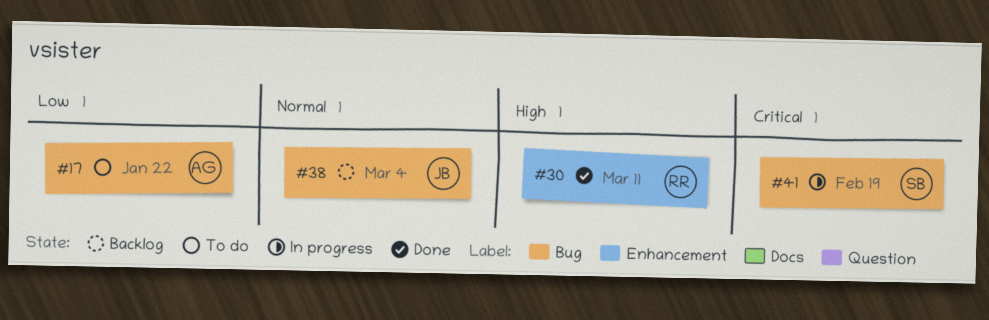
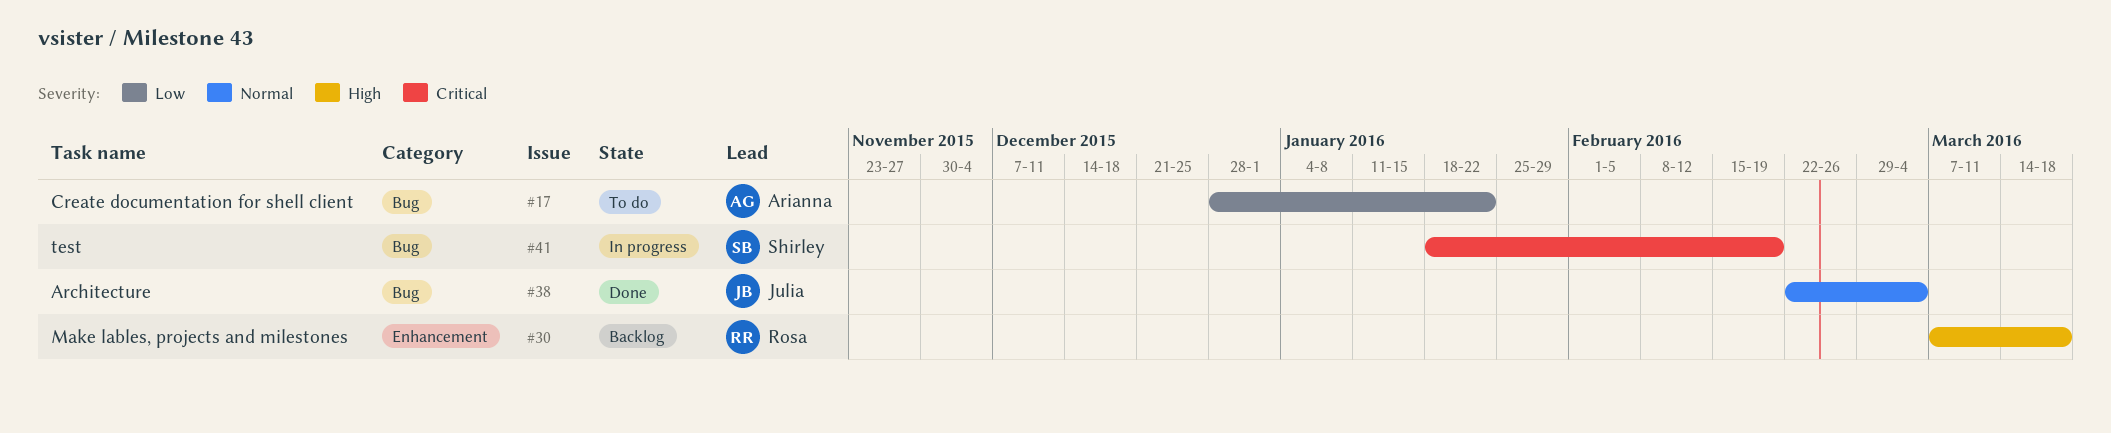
#30, status: Done -> Backlog
#30, due: Mar 11 -> Mar 18
#38, status: Backlog -> Done

